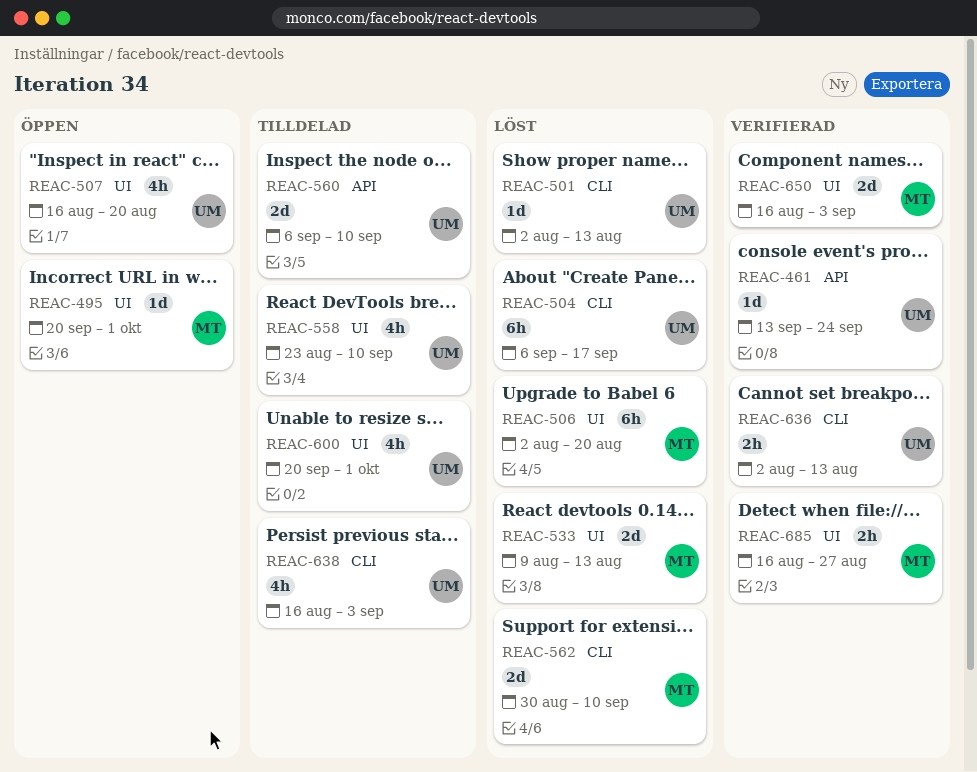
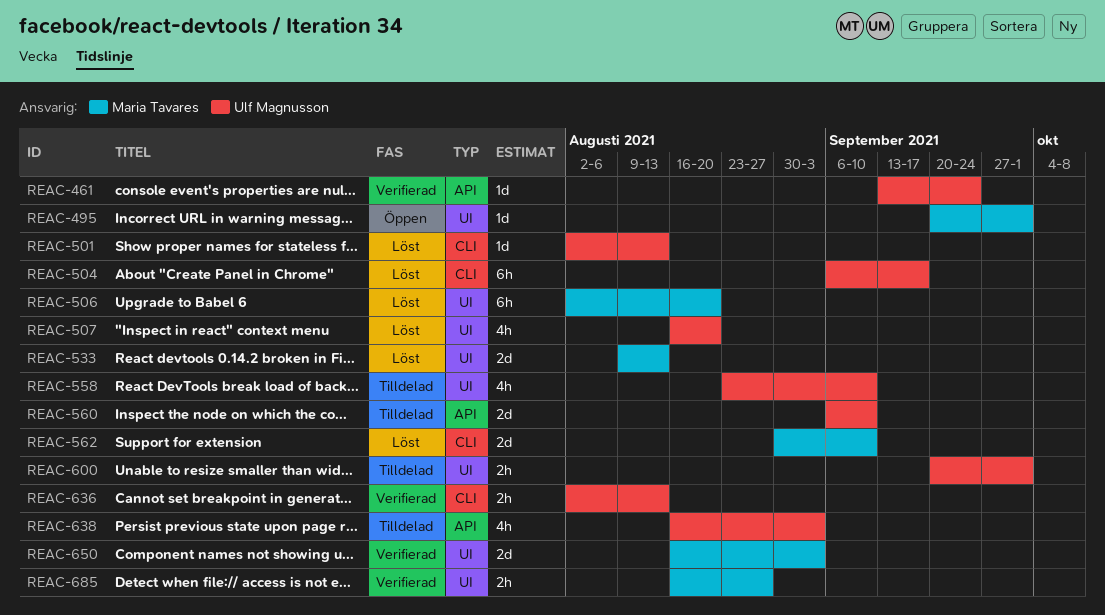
REAC-507, status: Öppen -> Löst
REAC-600, estimate: 4h -> 2h
REAC-638, label: CLI -> API

